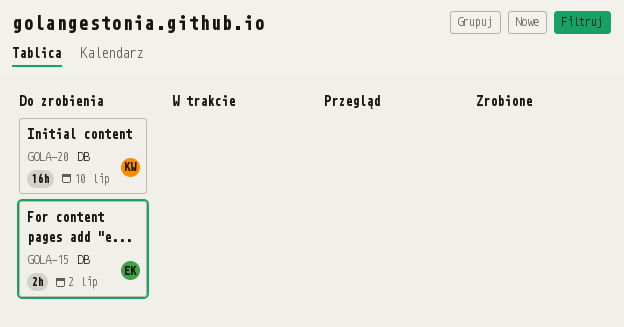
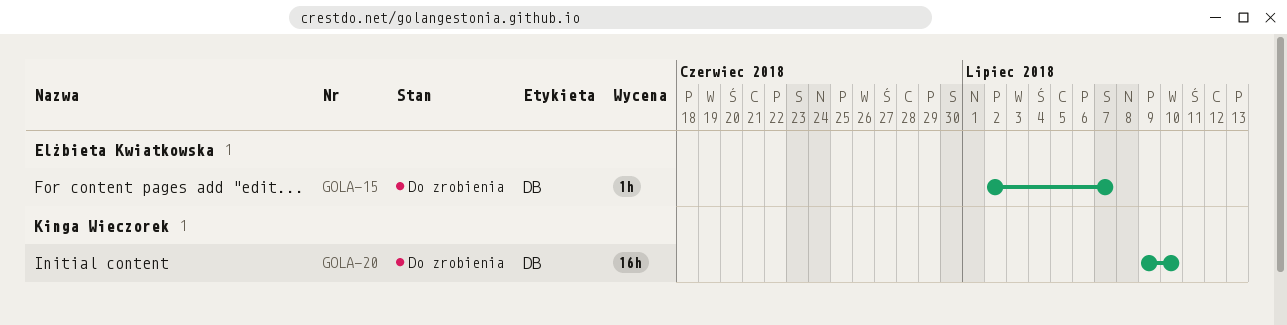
GOLA-15, estimate: 2h -> 1h
GOLA-15, due: Jul 2 -> Jul 7

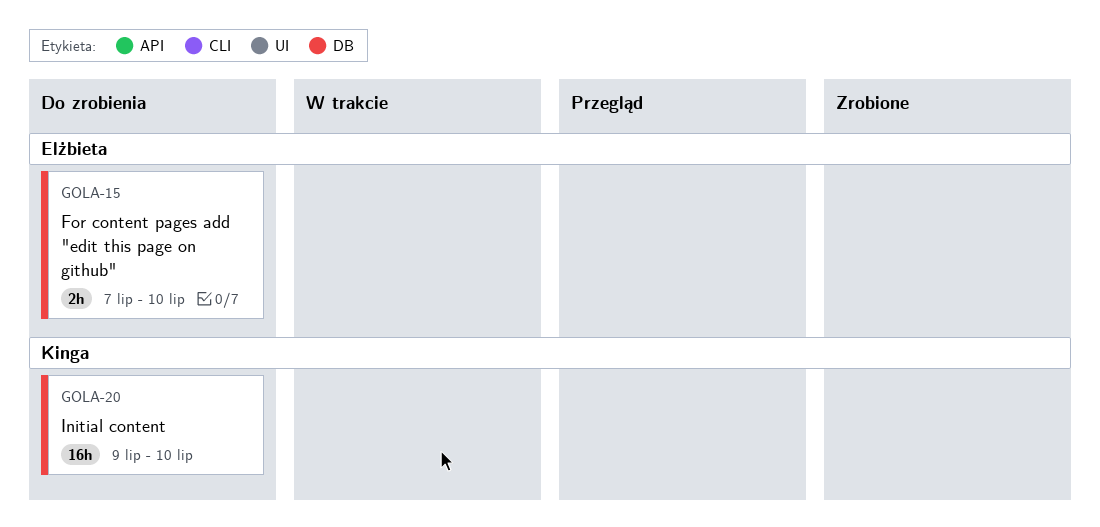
GOLA-15, estimate: 1h -> 2h
GOLA-15, start: Jul 2 -> Jul 7
GOLA-15, due: Jul 7 -> Jul 10

